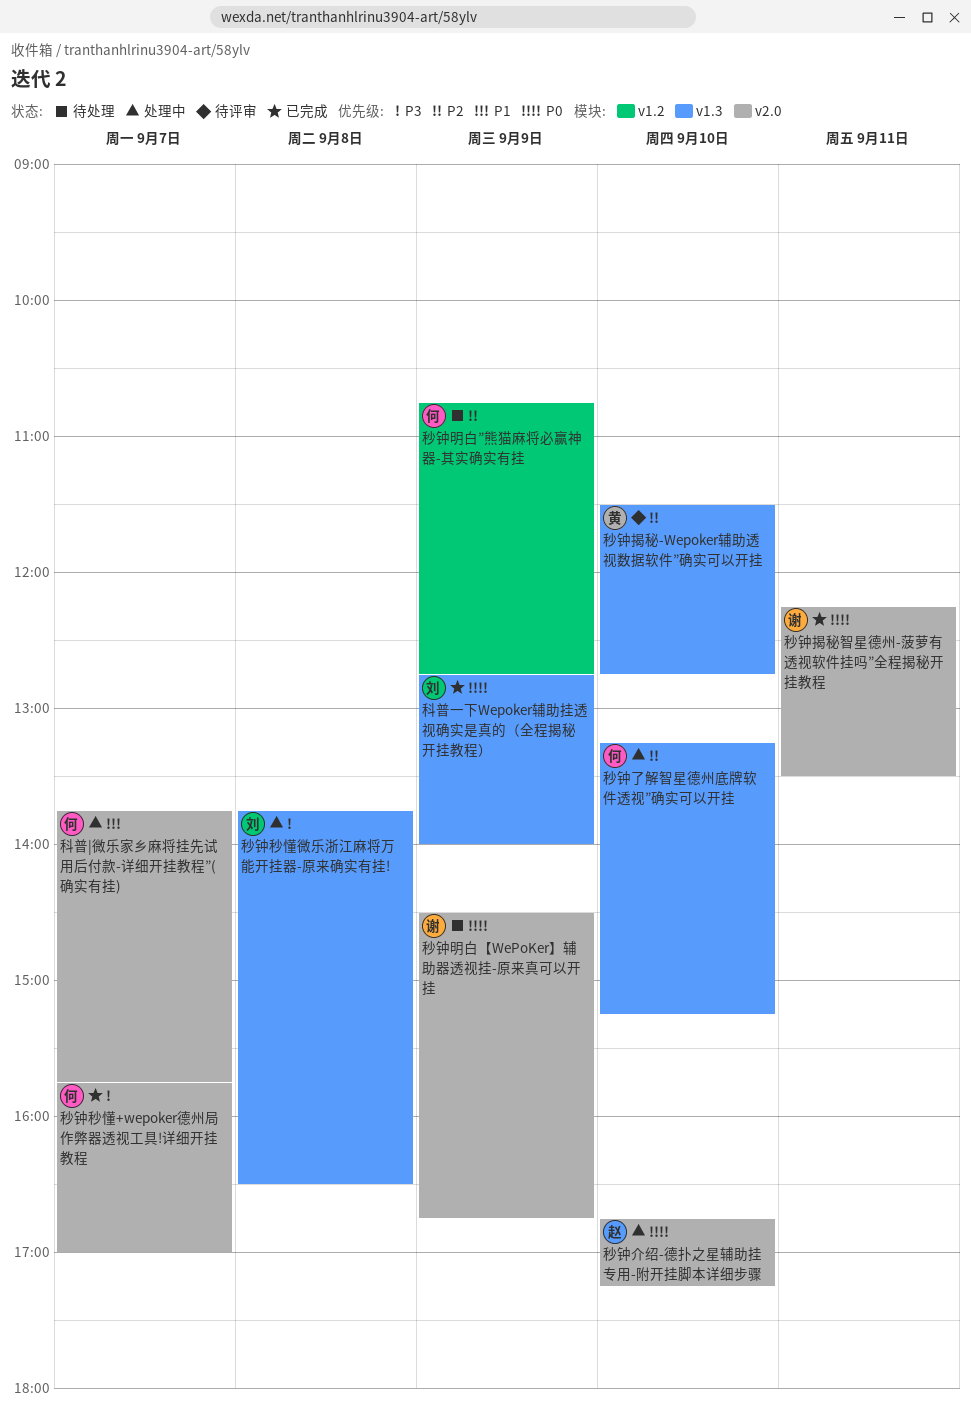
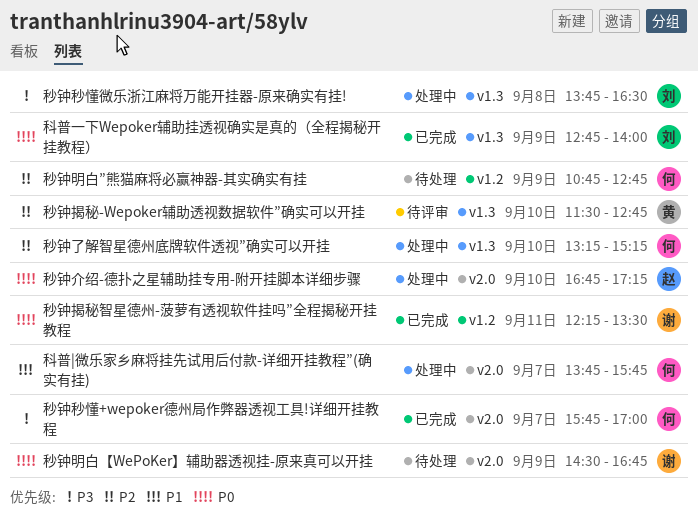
秒钟揭秘智星德州-菠萝有透视软件挂吗”全程揭秘开挂教程, label: v2.0 -> v1.2

